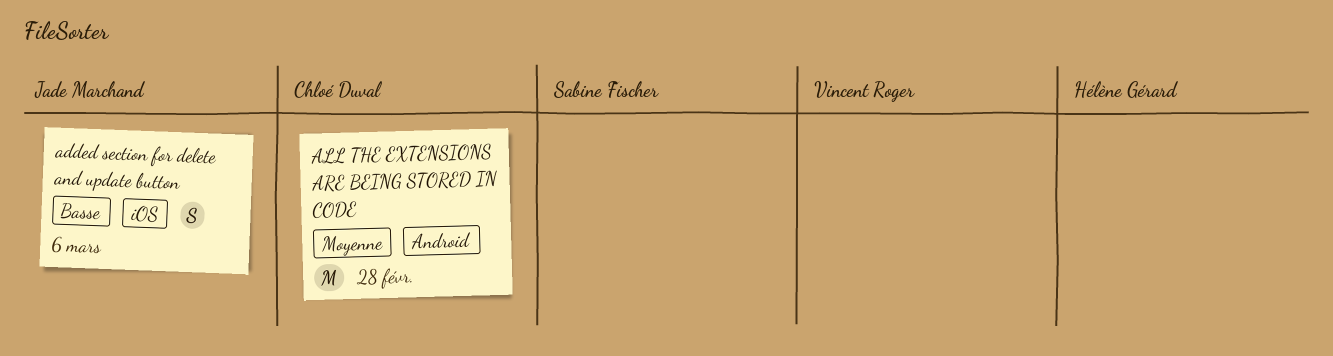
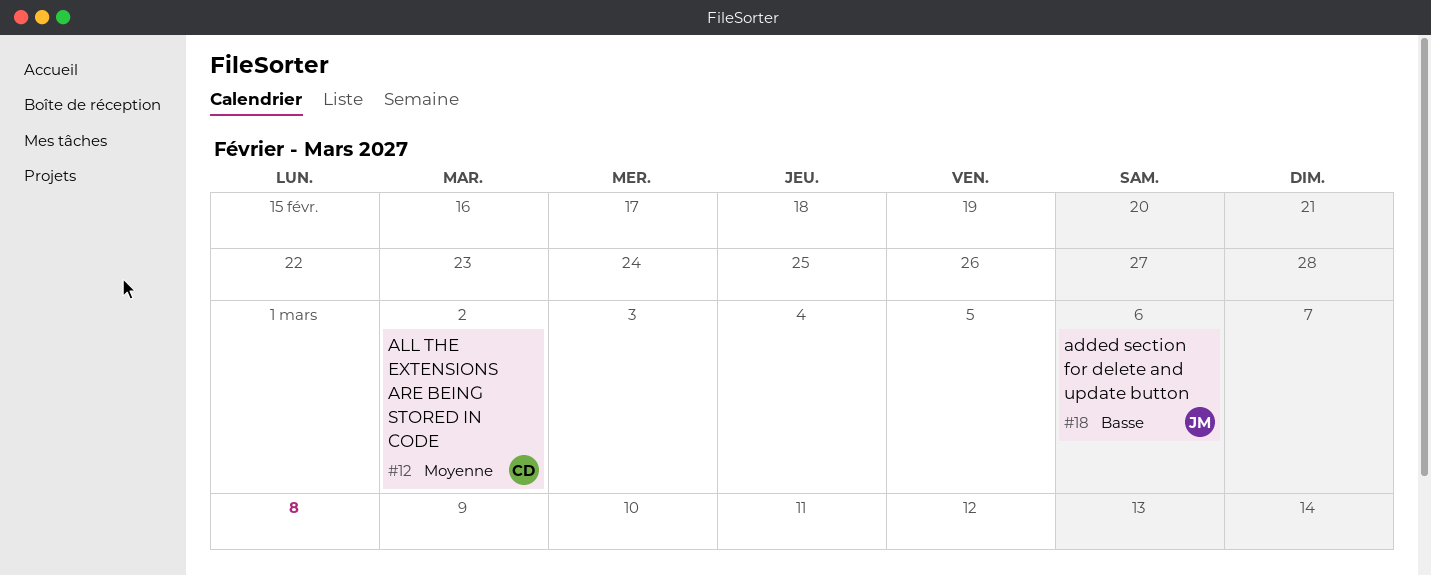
ALL THE EXTENSIONS ARE BEING STORED IN CODE, due: Feb 28 -> Mar 2

